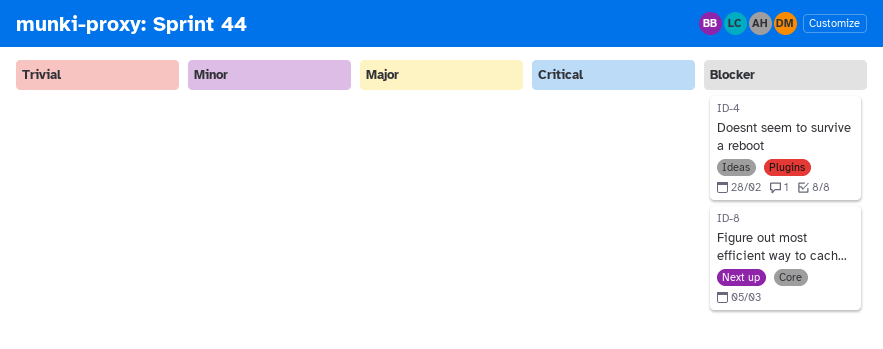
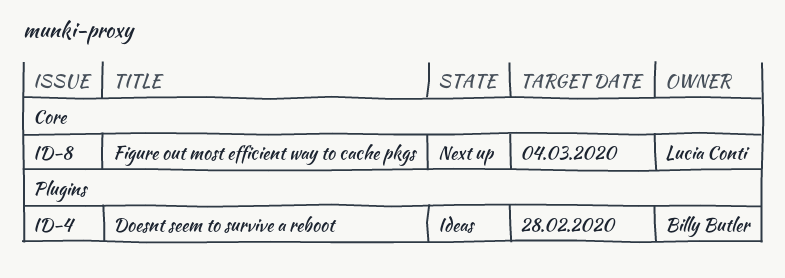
ID-8, due: Mar 5 -> Mar 4

